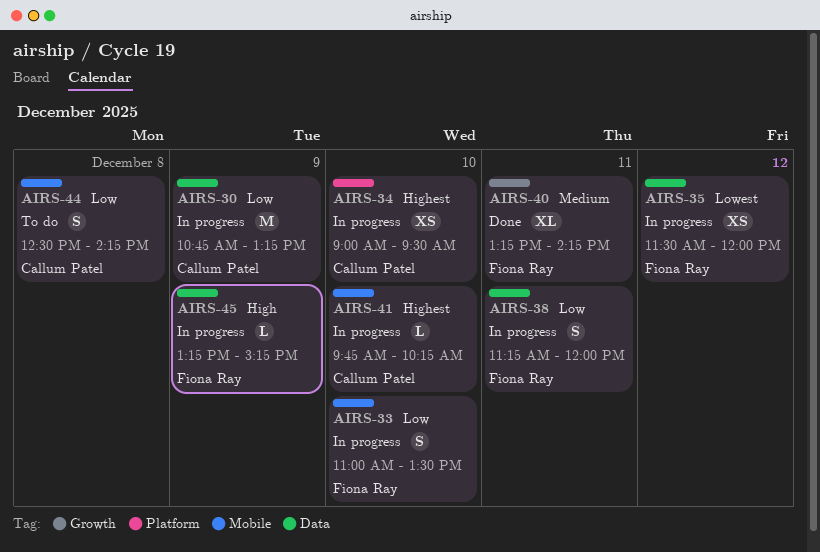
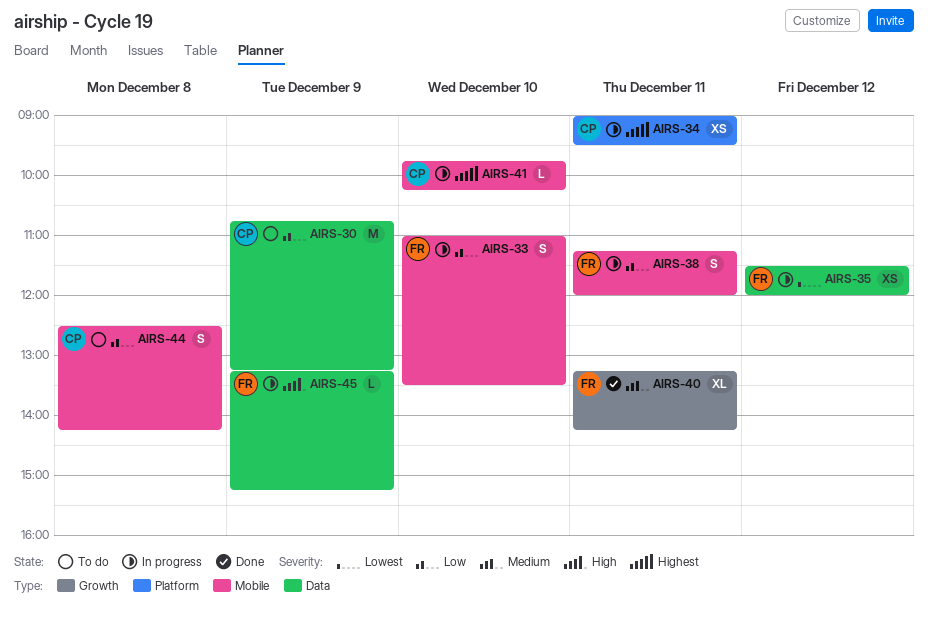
AIRS-30, status: In progress -> To do
AIRS-34, day: Dec 10 -> Dec 11
AIRS-38, label: Data -> Mobile

